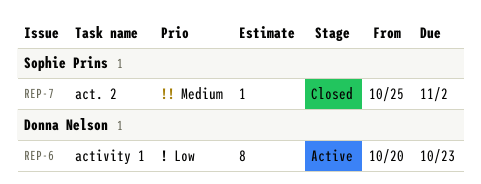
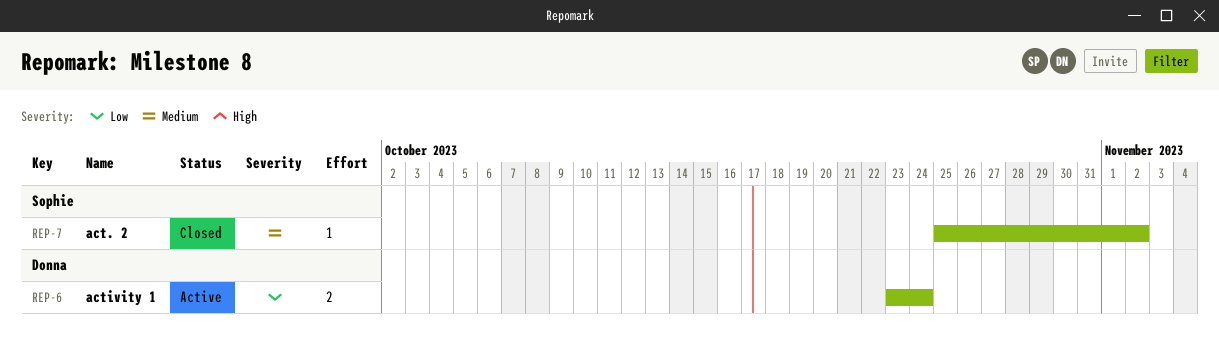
REP-6, estimate: 8 -> 2
REP-6, start: Oct 20 -> Oct 23
REP-6, due: Oct 23 -> Oct 24

